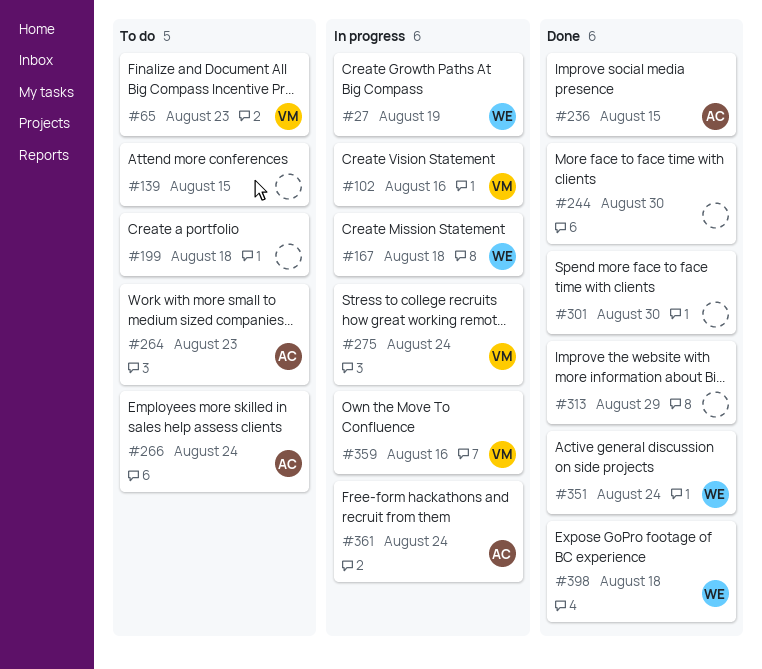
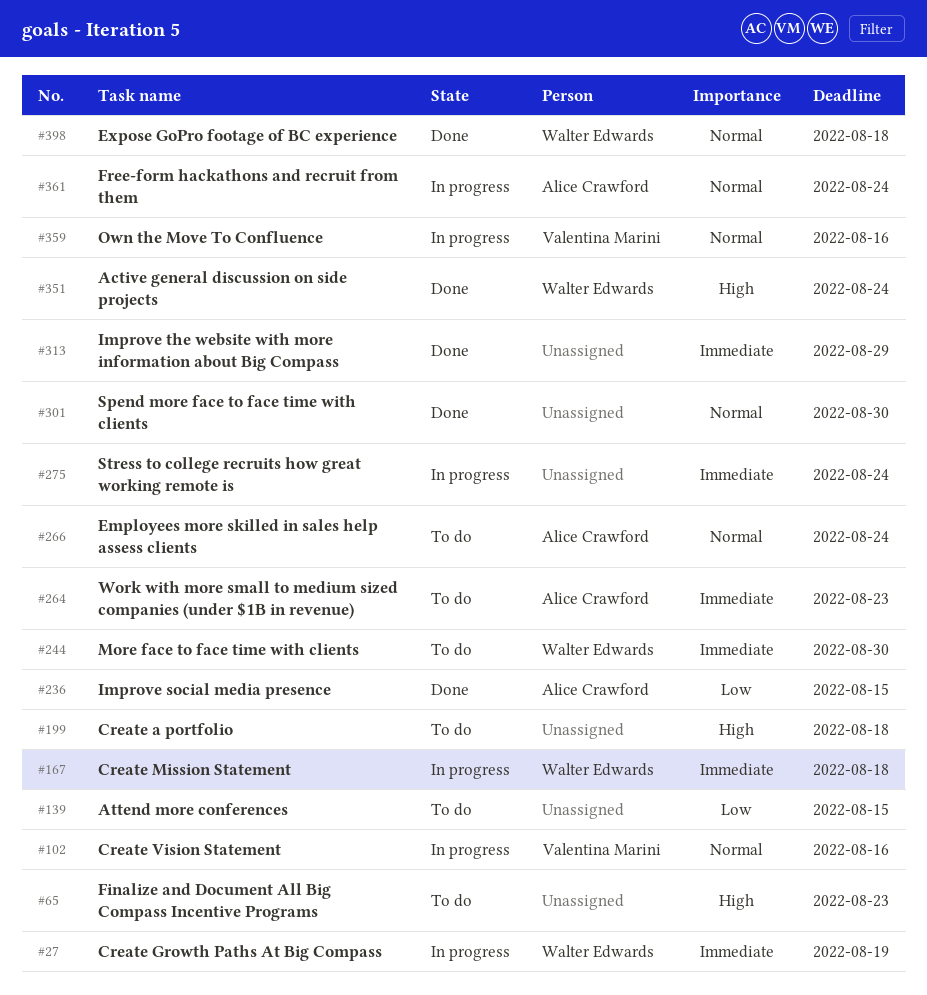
#65, owner: Valentina Marini -> none
#244, status: Done -> To do
#244, owner: none -> Walter Edwards
#275, owner: Valentina Marini -> none

